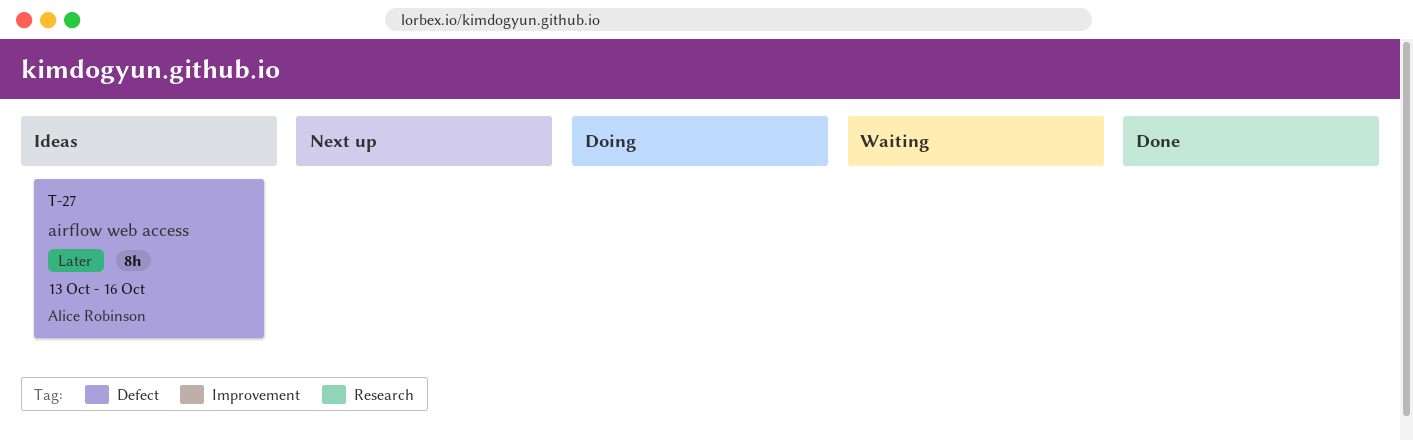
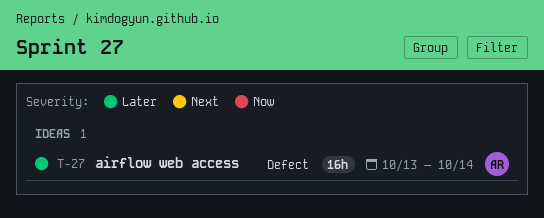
T-27, estimate: 8h -> 16h
T-27, due: Oct 16 -> Oct 14

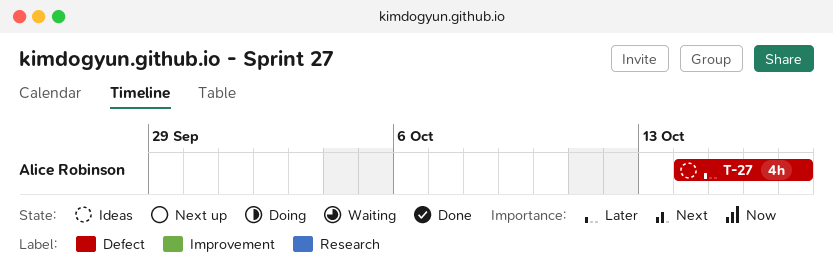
T-27, estimate: 16h -> 4h
T-27, start: Oct 13 -> Oct 14
T-27, due: Oct 14 -> Oct 17

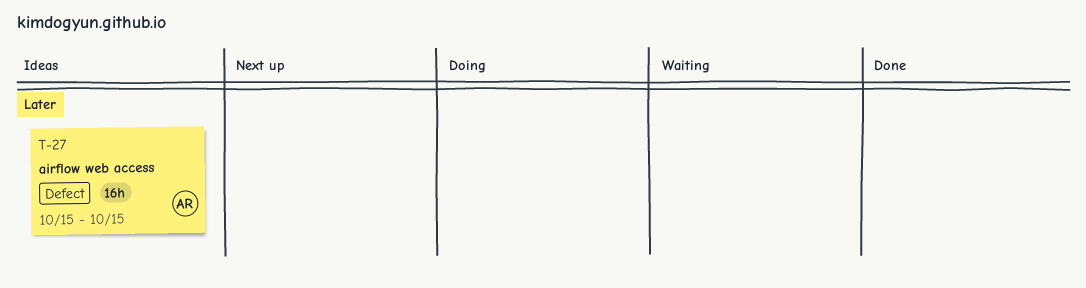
T-27, estimate: 4h -> 16h
T-27, start: Oct 14 -> Oct 15
T-27, due: Oct 17 -> Oct 15

